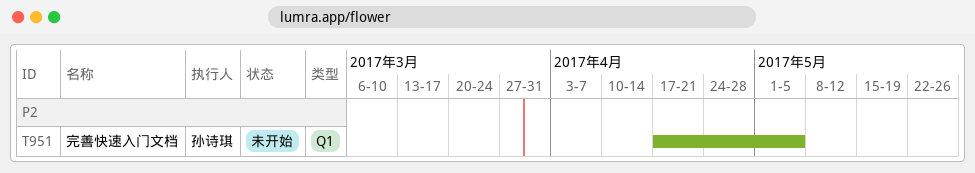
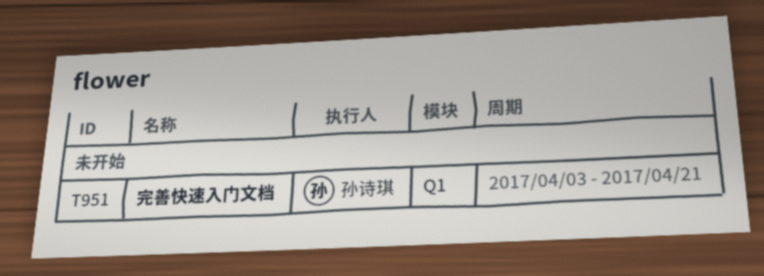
T951, start: Apr 17 -> Apr 3
T951, due: May 5 -> Apr 21

